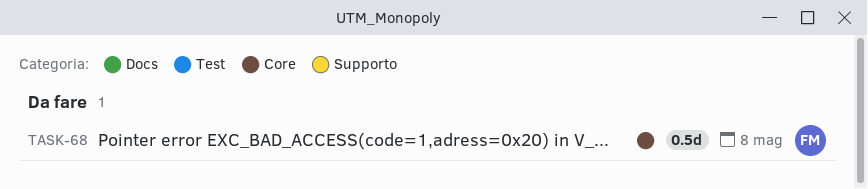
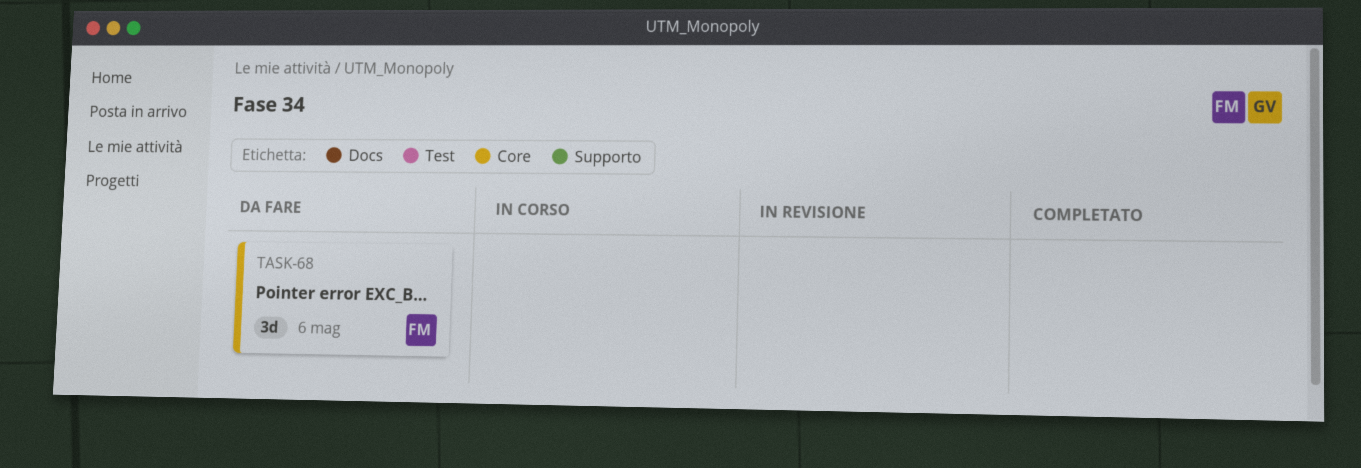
TASK-68, estimate: 0.5d -> 3d
TASK-68, due: May 8 -> May 6

